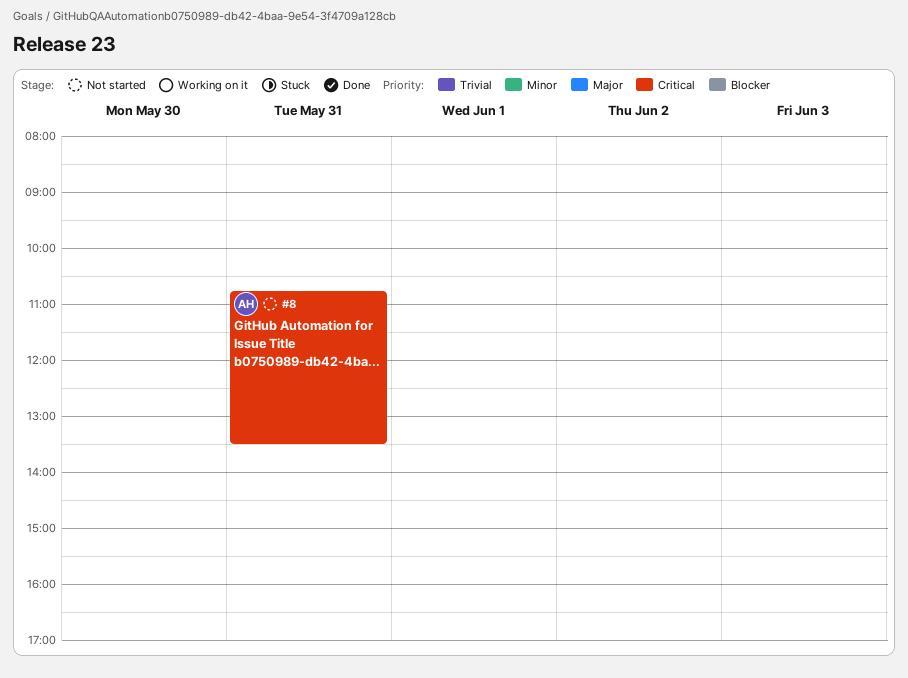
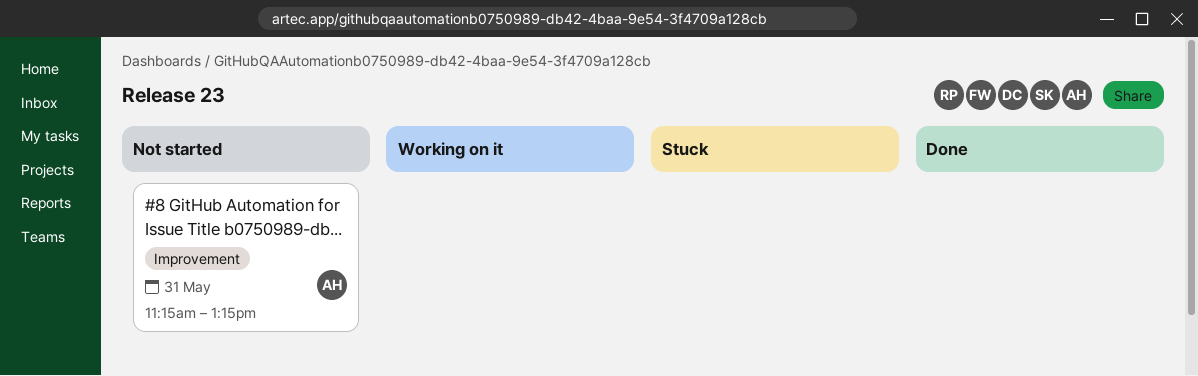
#8, begins: 10:45 -> 11:15
#8, ends: 13:30 -> 13:15

